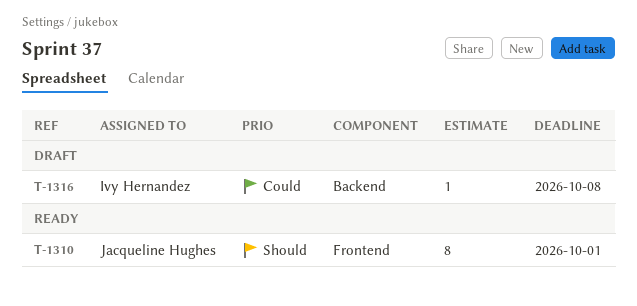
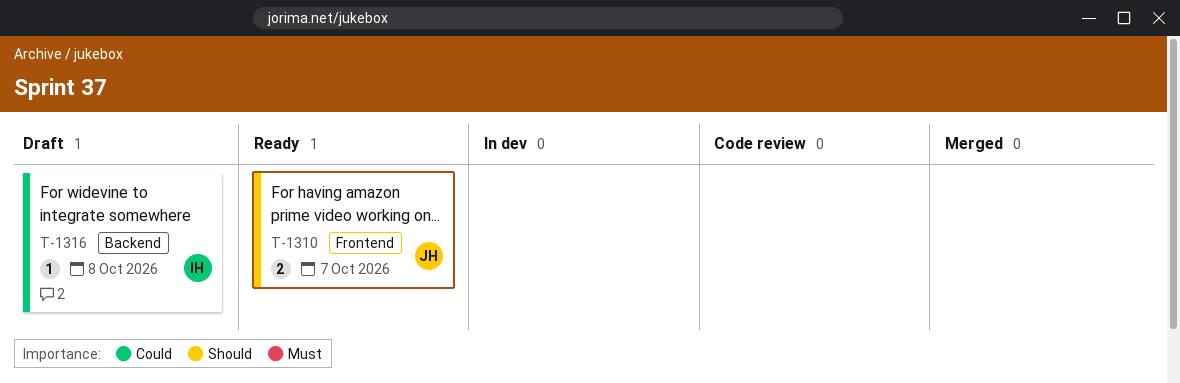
T-1310, estimate: 8 -> 2
T-1310, due: Oct 1 -> Oct 7

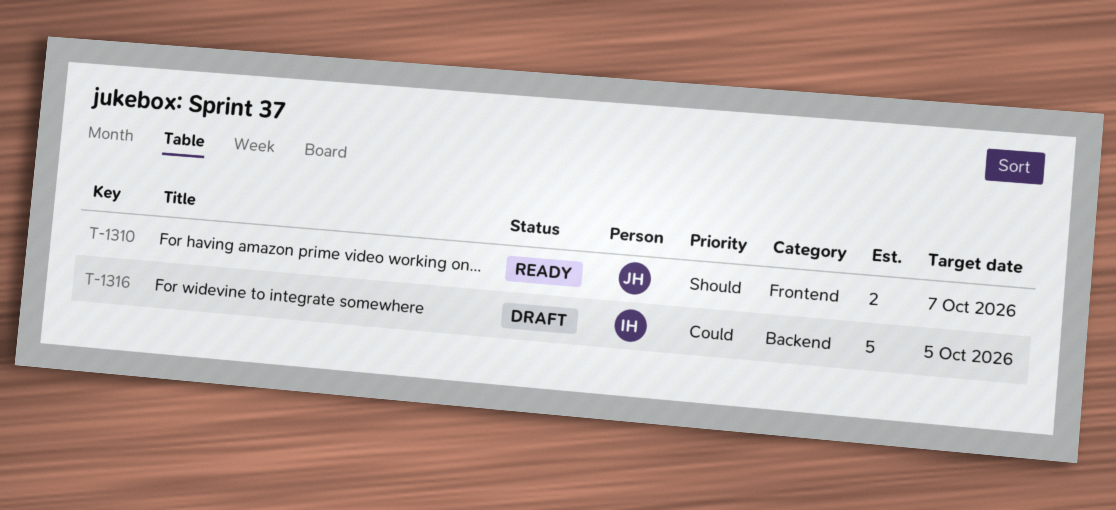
T-1316, estimate: 1 -> 5
T-1316, due: Oct 8 -> Oct 5

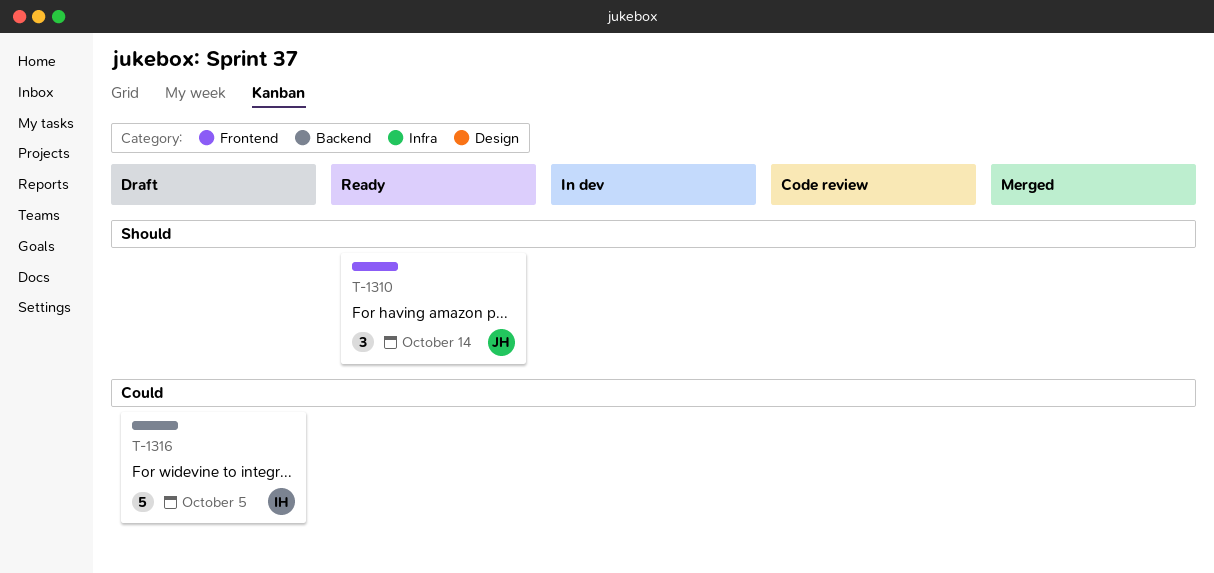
T-1310, estimate: 2 -> 3
T-1310, due: Oct 7 -> Oct 14

